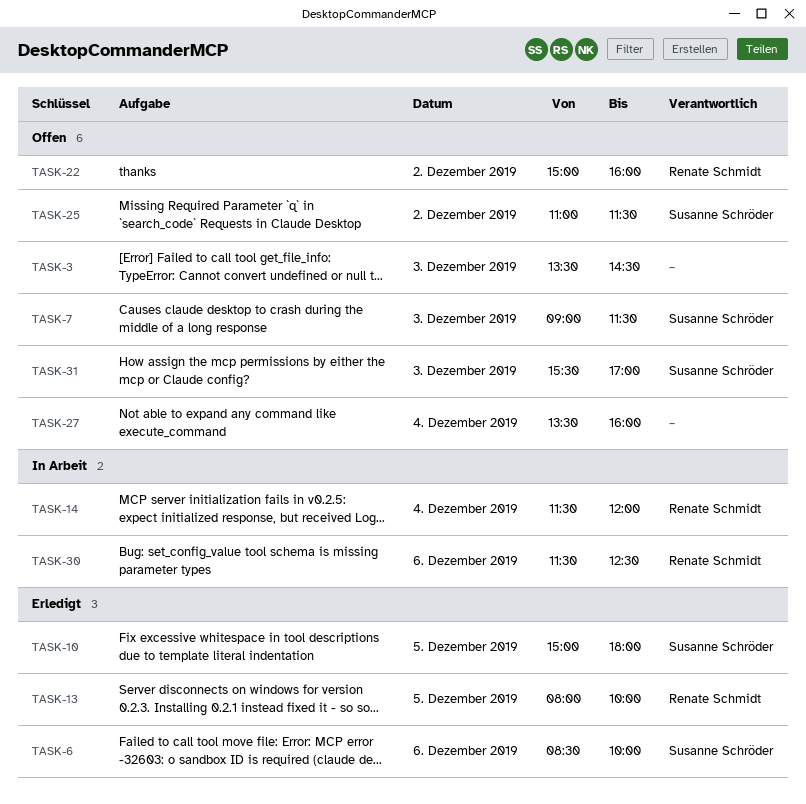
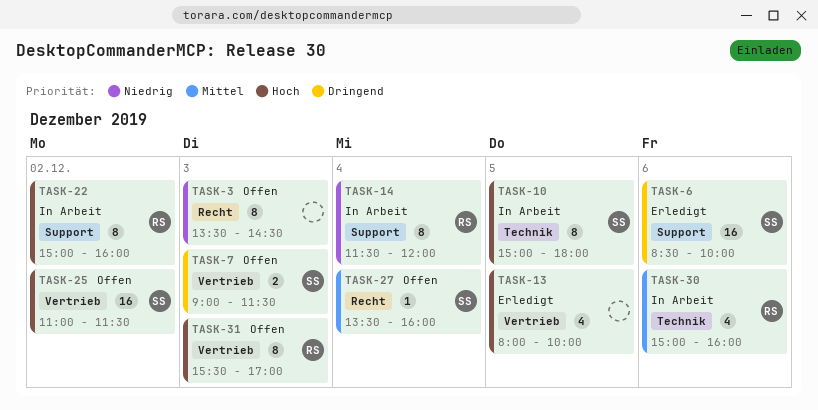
TASK-10, status: Erledigt -> In Arbeit
TASK-13, owner: Renate Schmidt -> none
TASK-22, status: Offen -> In Arbeit
TASK-27, owner: none -> Susanne Schröder
TASK-30, begins: 11:30 -> 15:00
TASK-30, ends: 12:30 -> 16:00
TASK-31, owner: Susanne Schröder -> Renate Schmidt

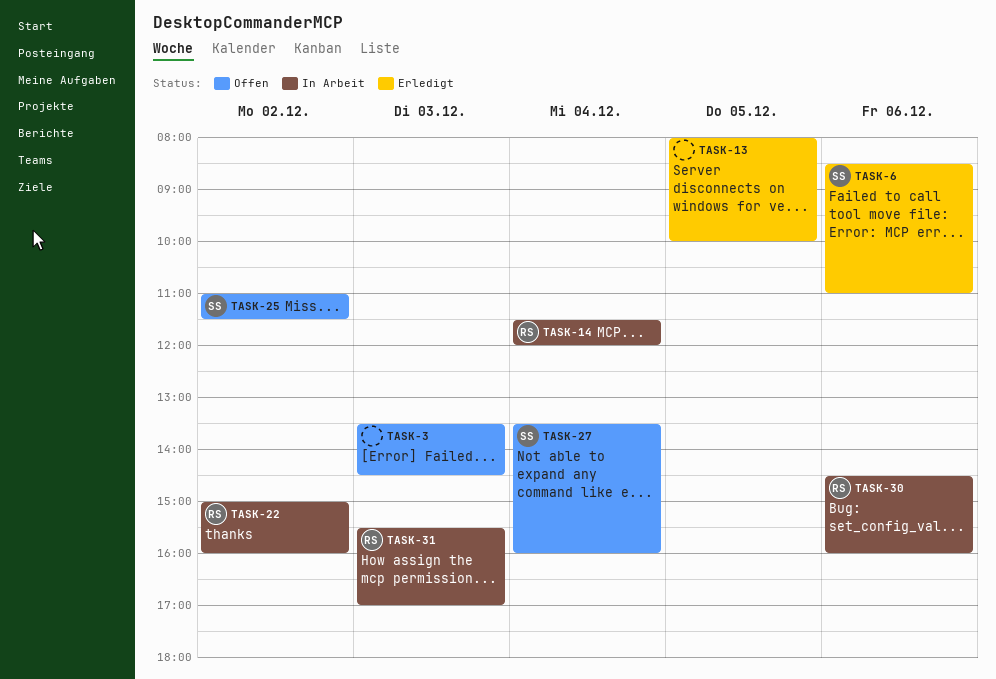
TASK-6, ends: 10:00 -> 11:00
TASK-7: present -> none
TASK-10: present -> none
TASK-30, begins: 15:00 -> 14:30
TASK-31, status: Offen -> In Arbeit

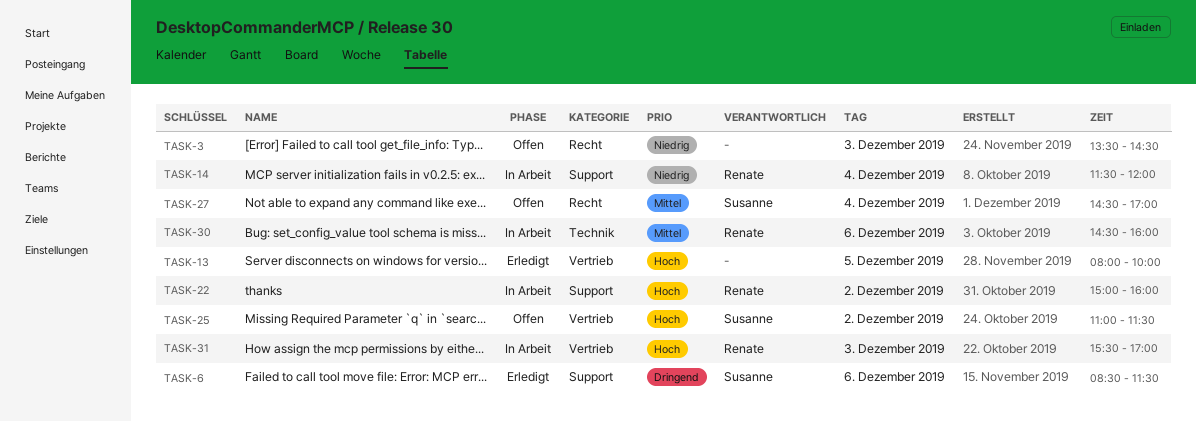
TASK-6, ends: 11:00 -> 11:30
TASK-27, begins: 13:30 -> 14:30
TASK-27, ends: 16:00 -> 17:00

